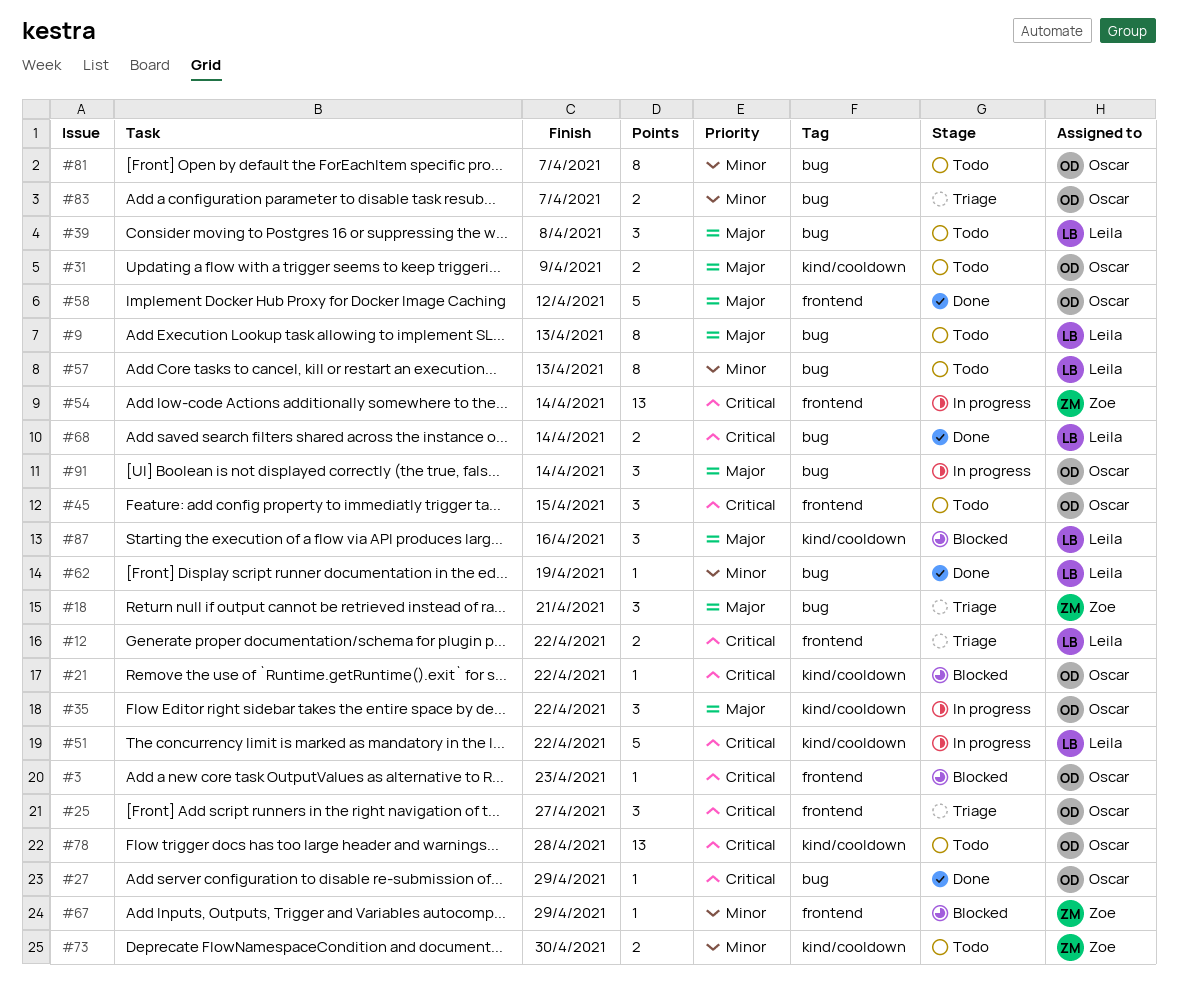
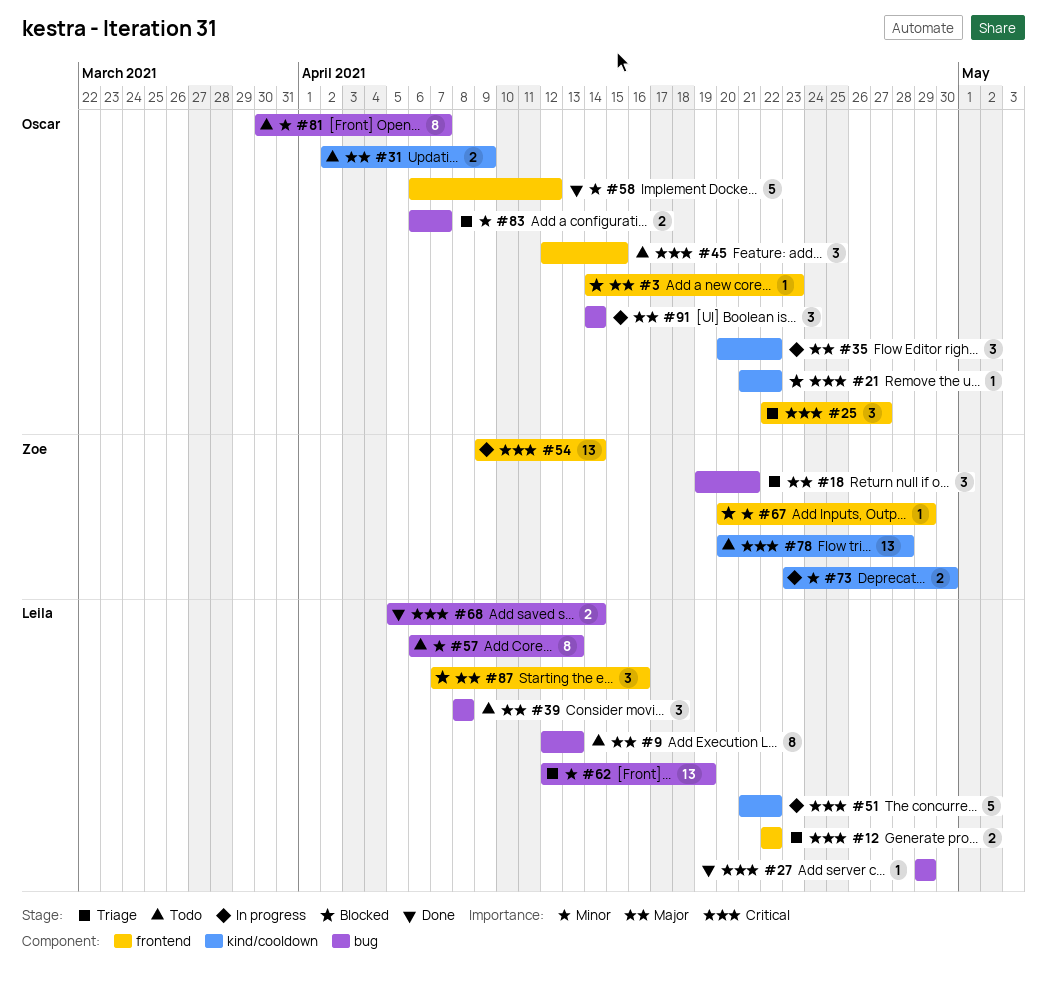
#3, priority: Critical -> Major
#27, owner: Oscar -> Leila
#58, priority: Major -> Minor
#62, status: Done -> Triage
#62, estimate: 1 -> 13
#73, status: Todo -> In progress
#78, owner: Oscar -> Zoe
#87, label: kind/cooldown -> frontend

